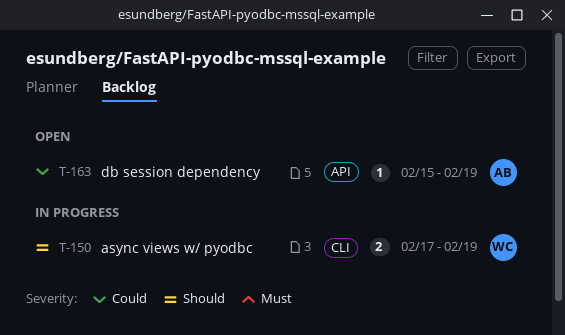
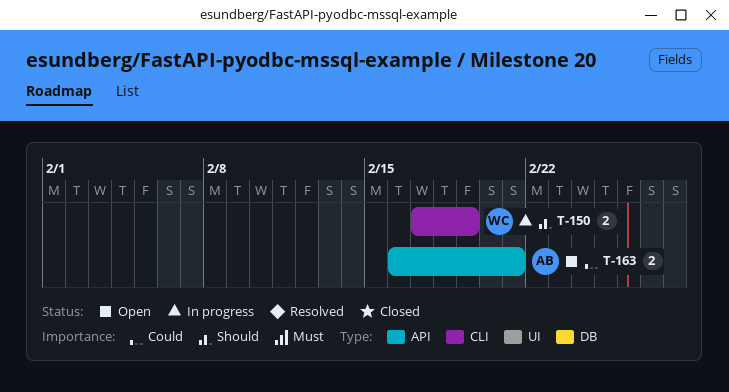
T-163, estimate: 1 -> 2
T-163, start: Feb 15 -> Feb 16
T-163, due: Feb 19 -> Feb 21

